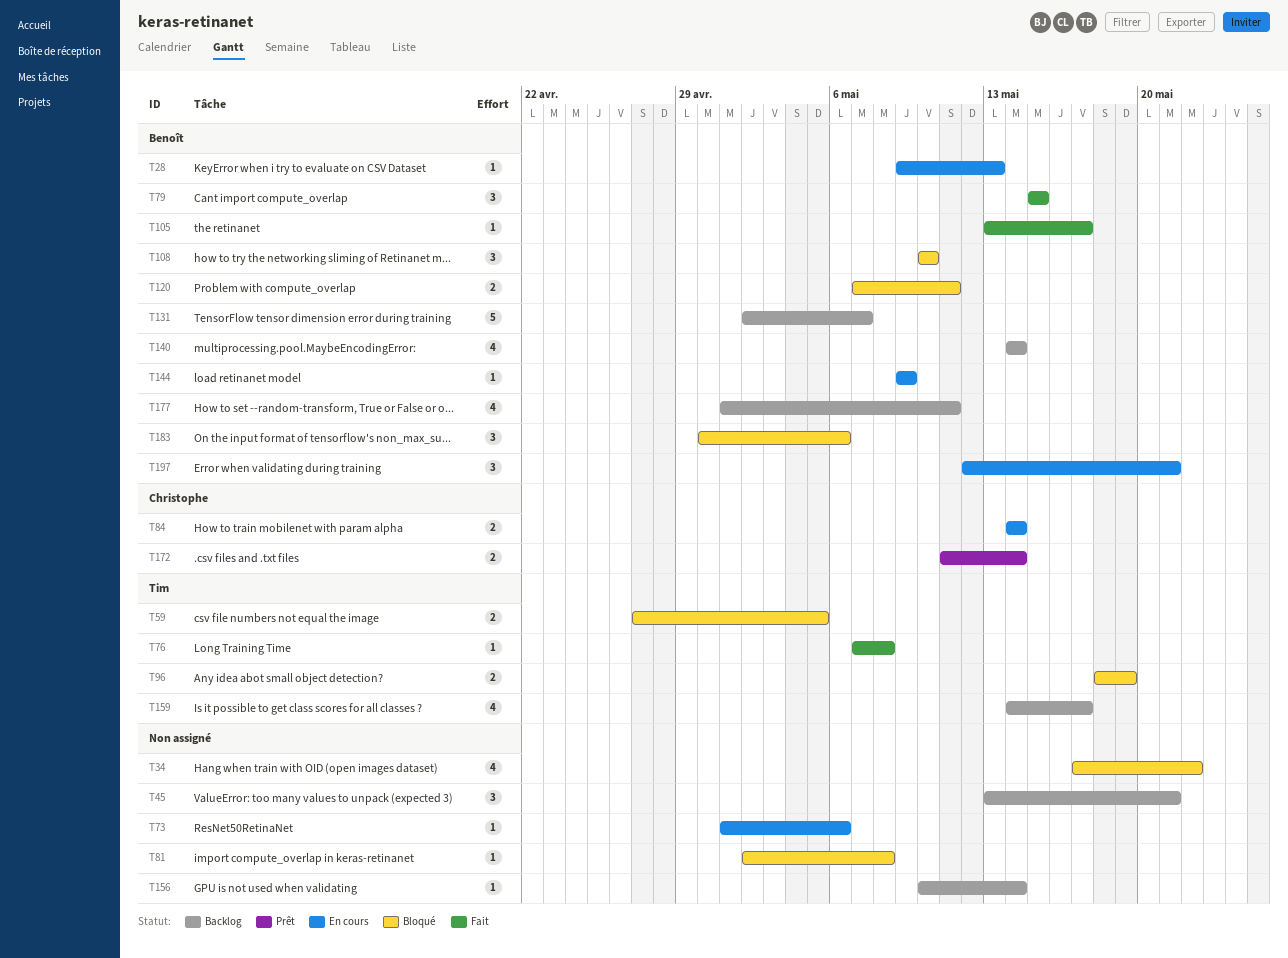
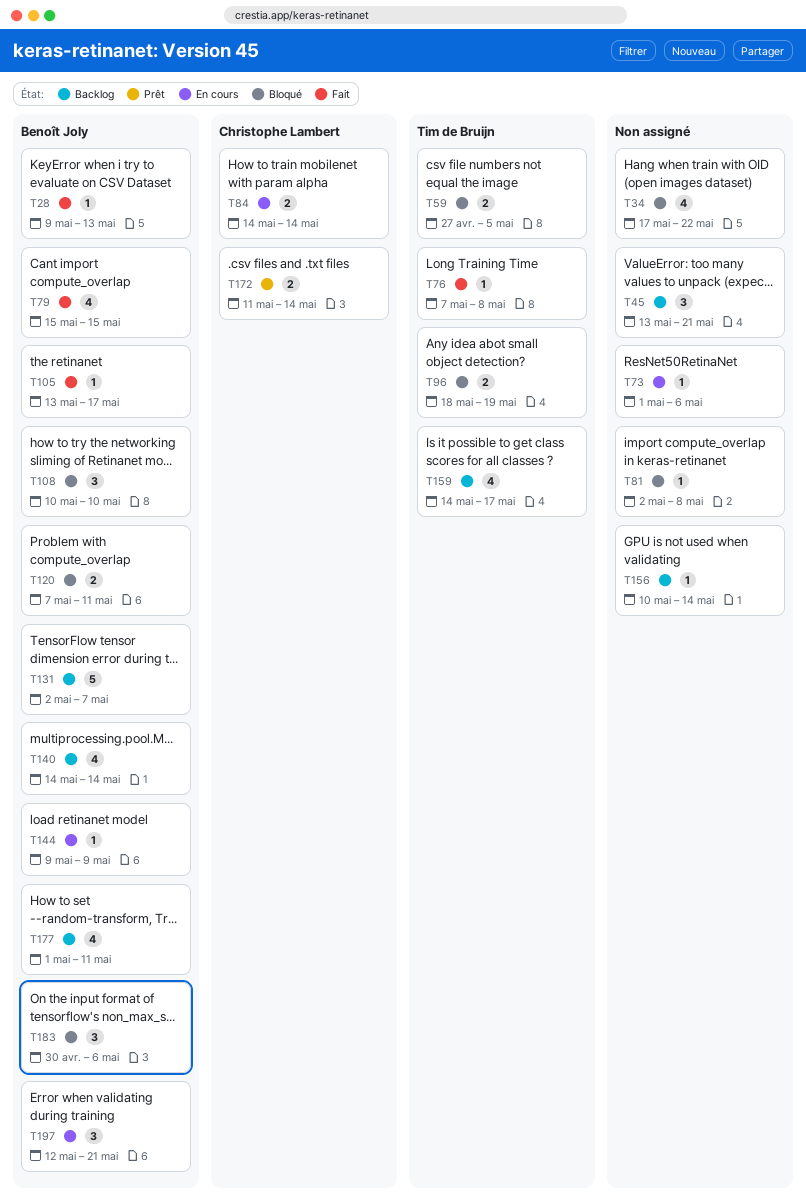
T28, status: En cours -> Fait
T79, estimate: 3 -> 4

